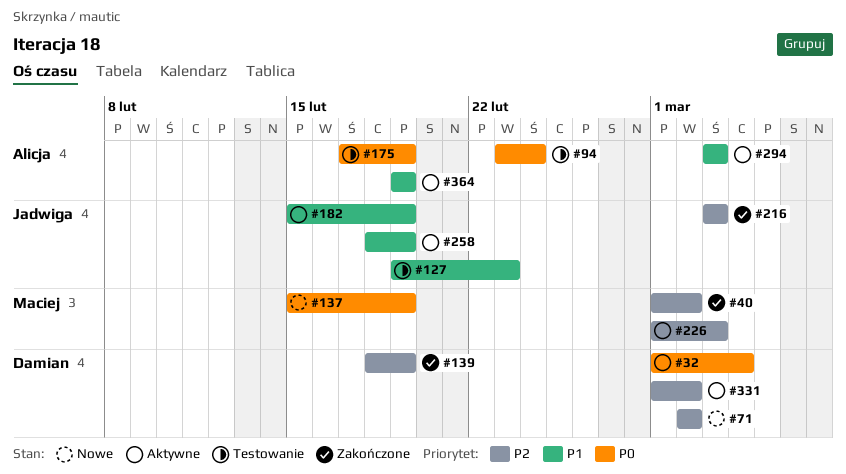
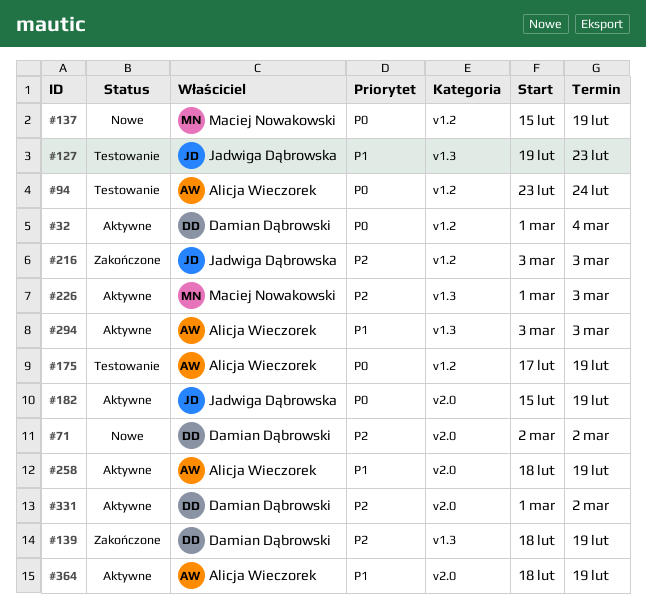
#40: present -> none
#182, priority: P1 -> P0
#258, owner: Jadwiga Dąbrowska -> Alicja Wieczorek
#364, start: Feb 19 -> Feb 18

